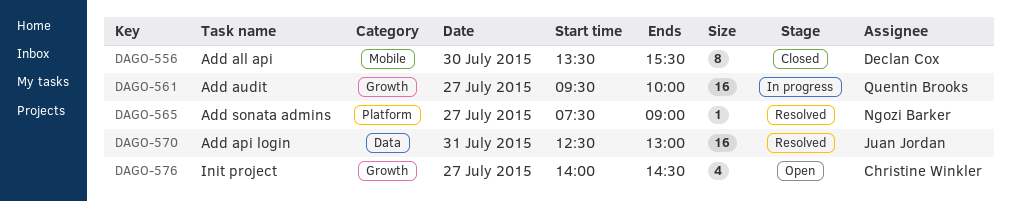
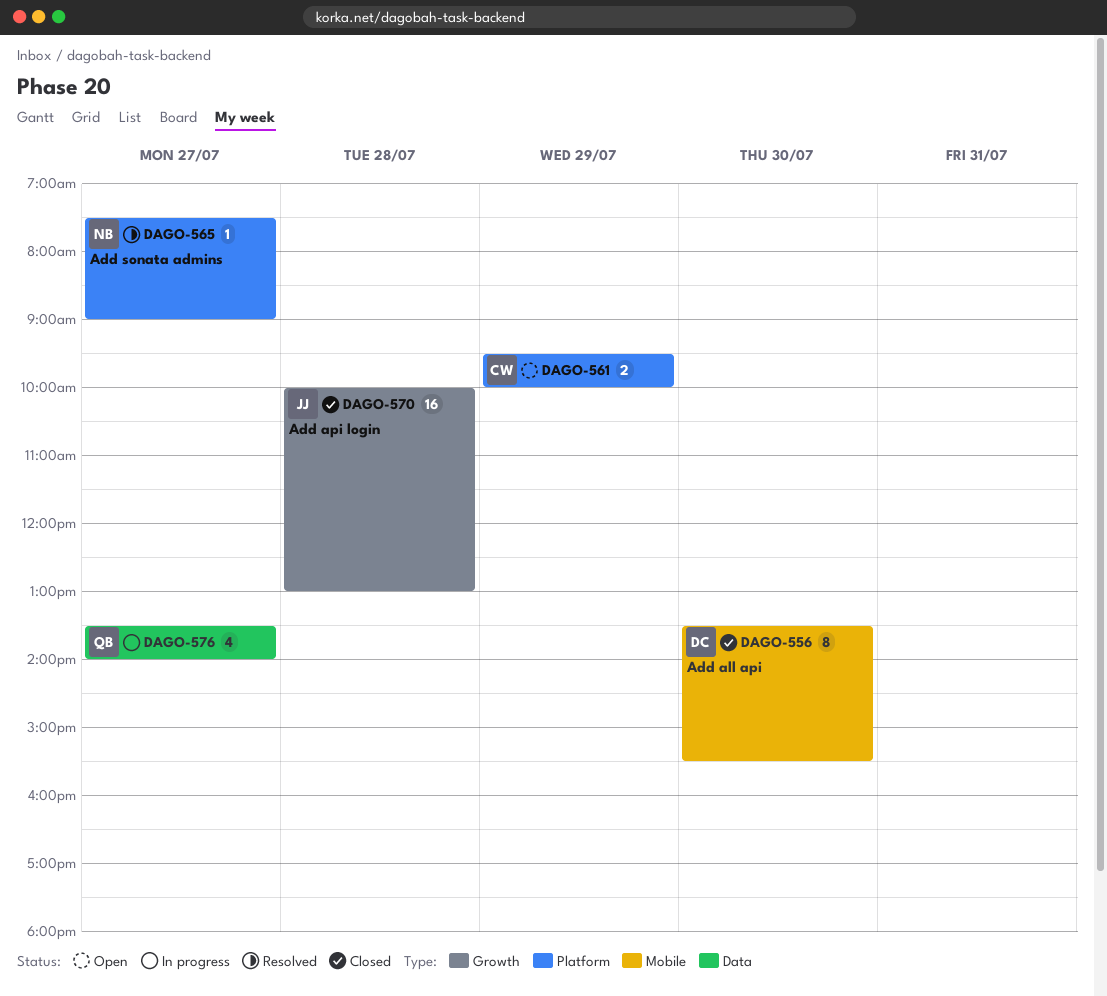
DAGO-561, status: In progress -> Open
DAGO-561, owner: Quentin Brooks -> Christine Winkler
DAGO-561, label: Growth -> Platform
DAGO-561, estimate: 16 -> 2
DAGO-561, day: Jul 27 -> Jul 29
DAGO-570, status: Resolved -> Closed
DAGO-570, label: Data -> Growth
DAGO-570, day: Jul 31 -> Jul 28
DAGO-570, begins: 12:30 -> 10:00
DAGO-576, status: Open -> In progress
DAGO-576, owner: Christine Winkler -> Quentin Brooks
DAGO-576, label: Growth -> Data
DAGO-576, begins: 14:00 -> 13:30
DAGO-576, ends: 14:30 -> 14:00

